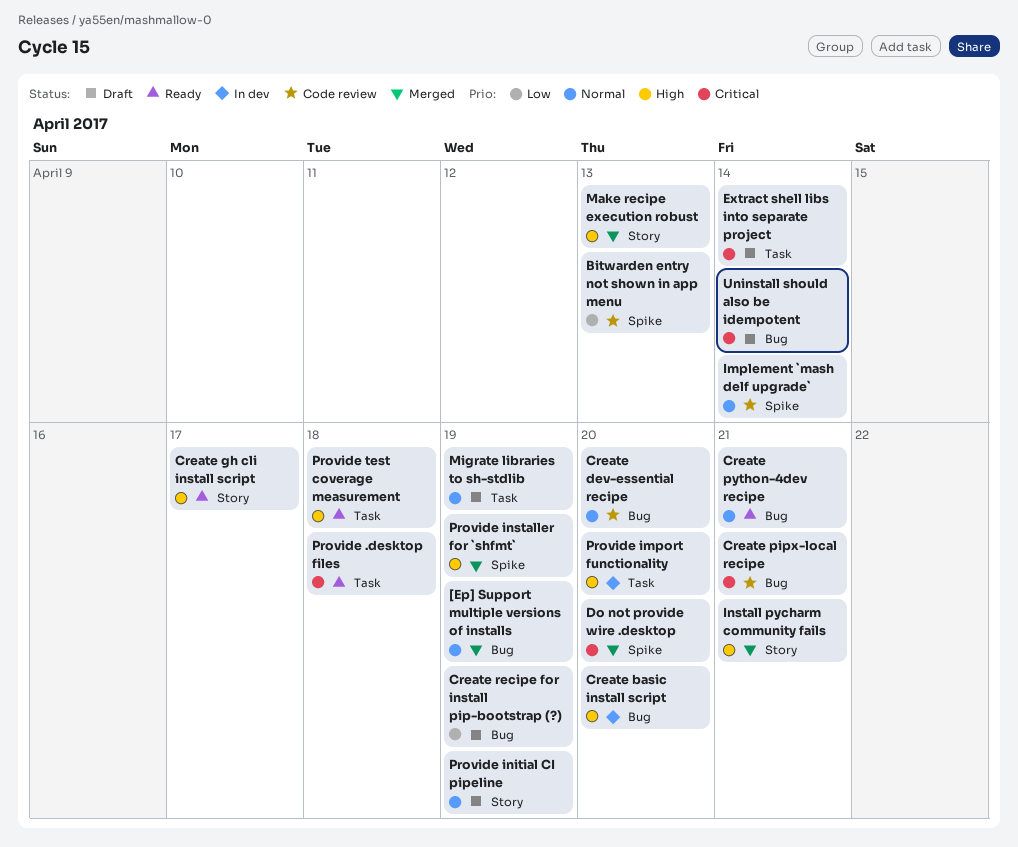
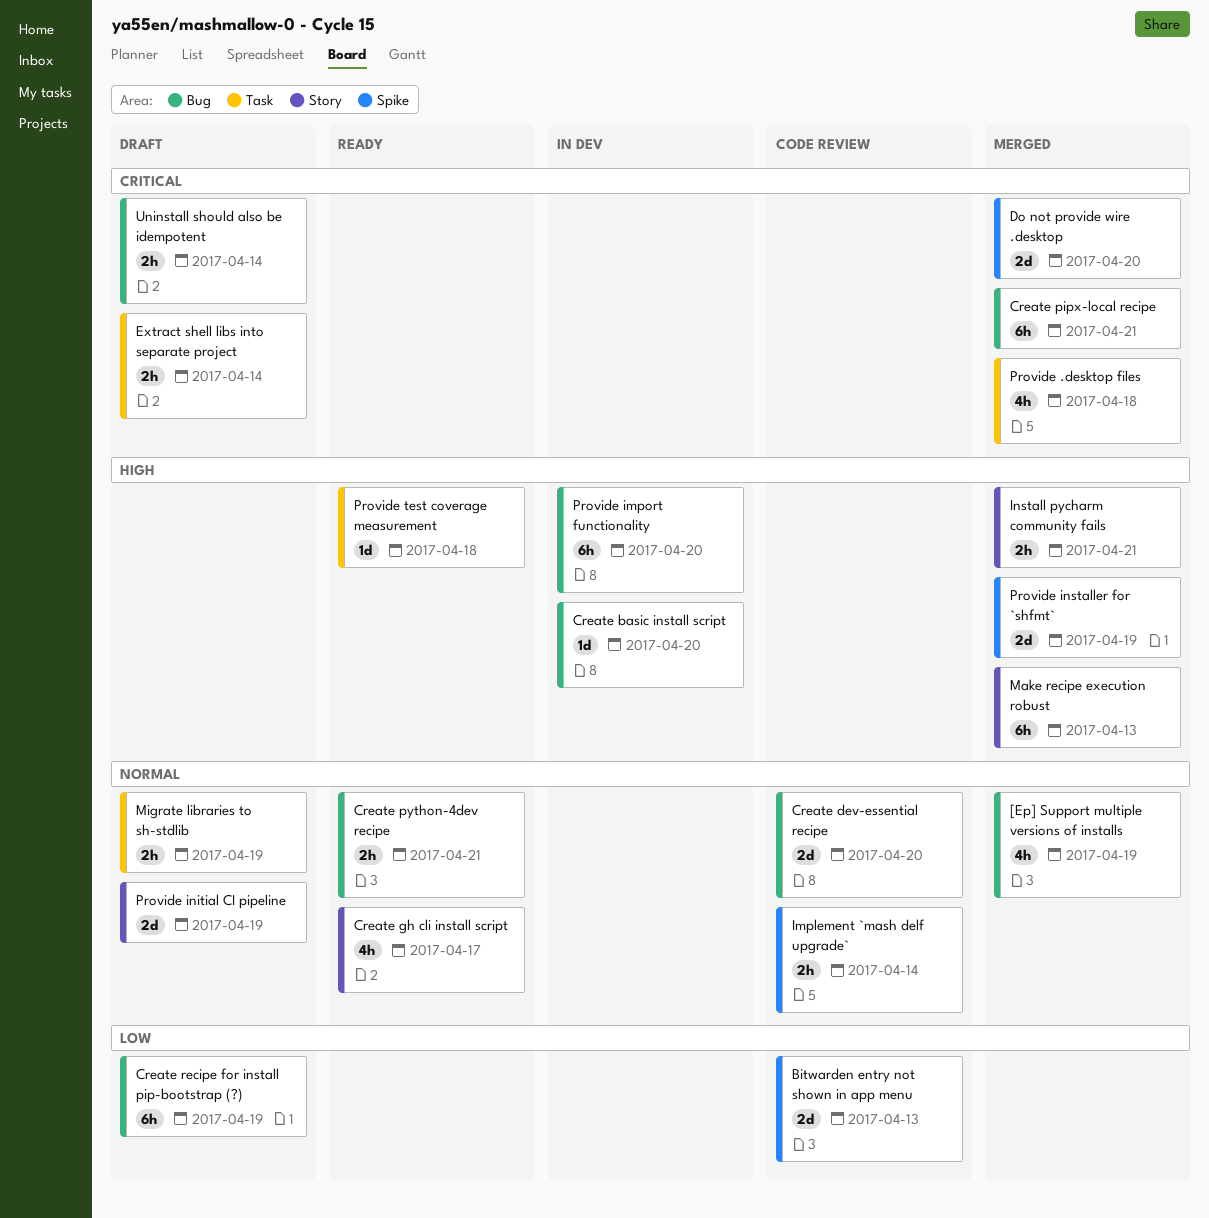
Create gh cli install script, priority: High -> Normal
Create pipx-local recipe, status: Code review -> Merged
Provide .desktop files, status: Ready -> Merged
Provide import functionality, label: Task -> Bug

